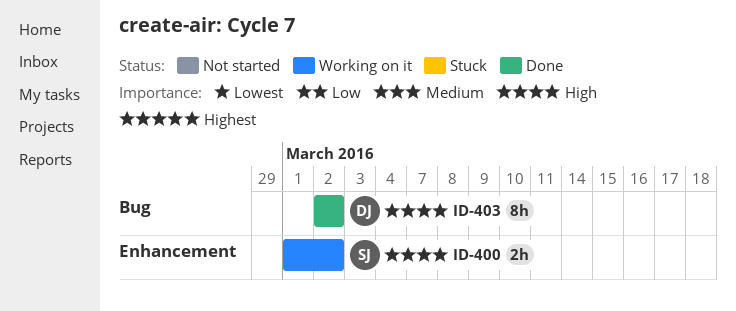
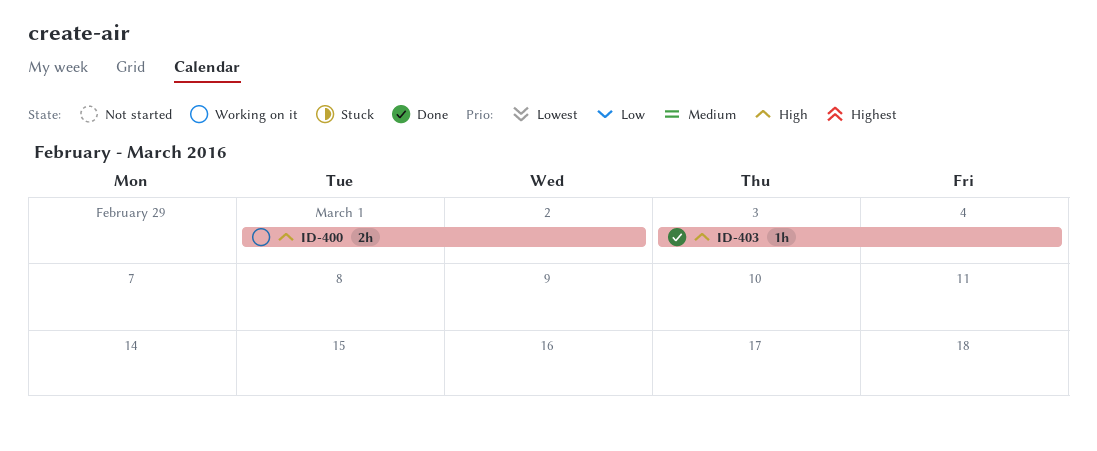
ID-403, estimate: 8h -> 1h
ID-403, start: Mar 2 -> Mar 3
ID-403, due: Mar 2 -> Mar 4

